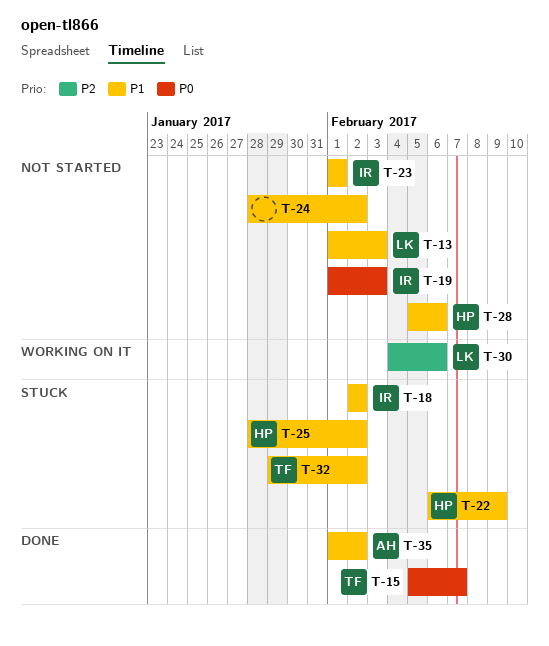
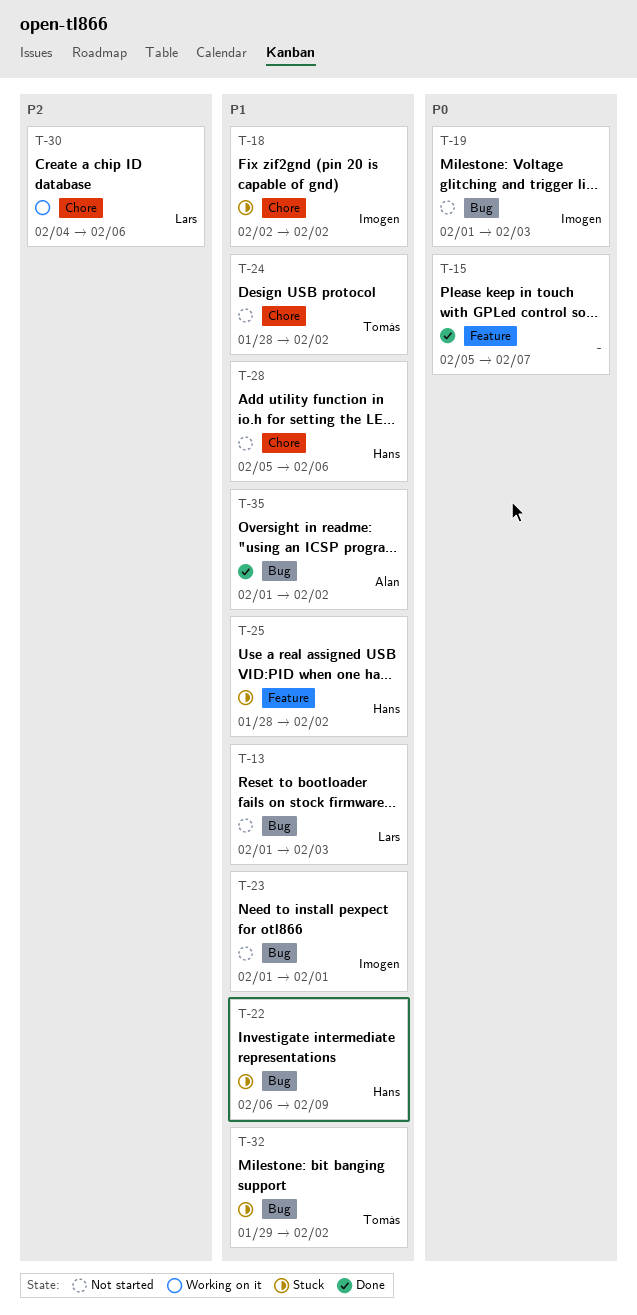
T-15, owner: Tomás -> none
T-24, owner: none -> Tomás

